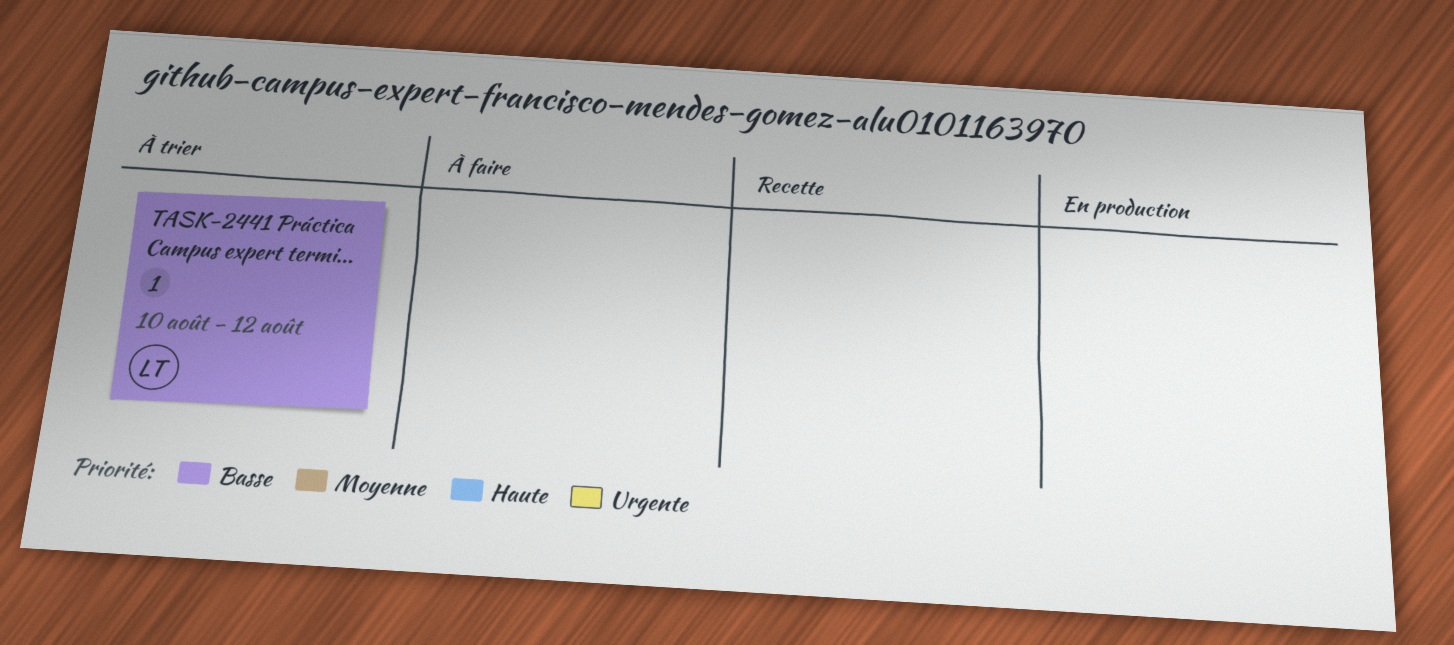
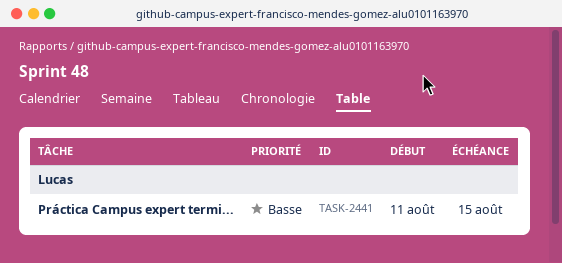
TASK-2441, start: Aug 10 -> Aug 11
TASK-2441, due: Aug 12 -> Aug 15

